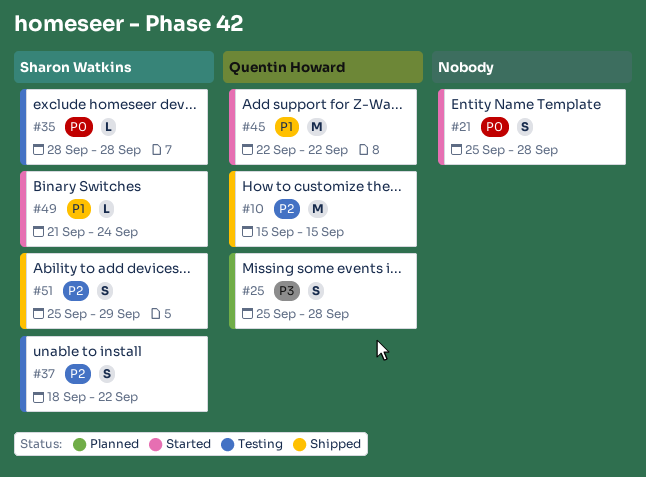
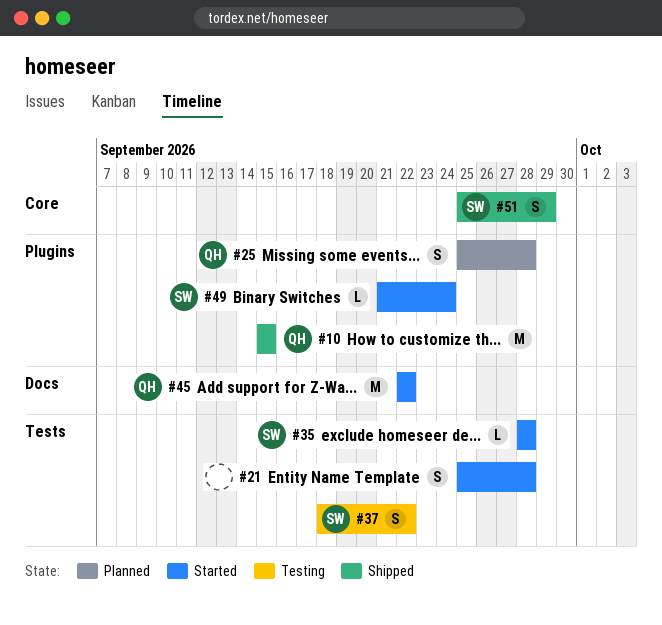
#35, status: Testing -> Started

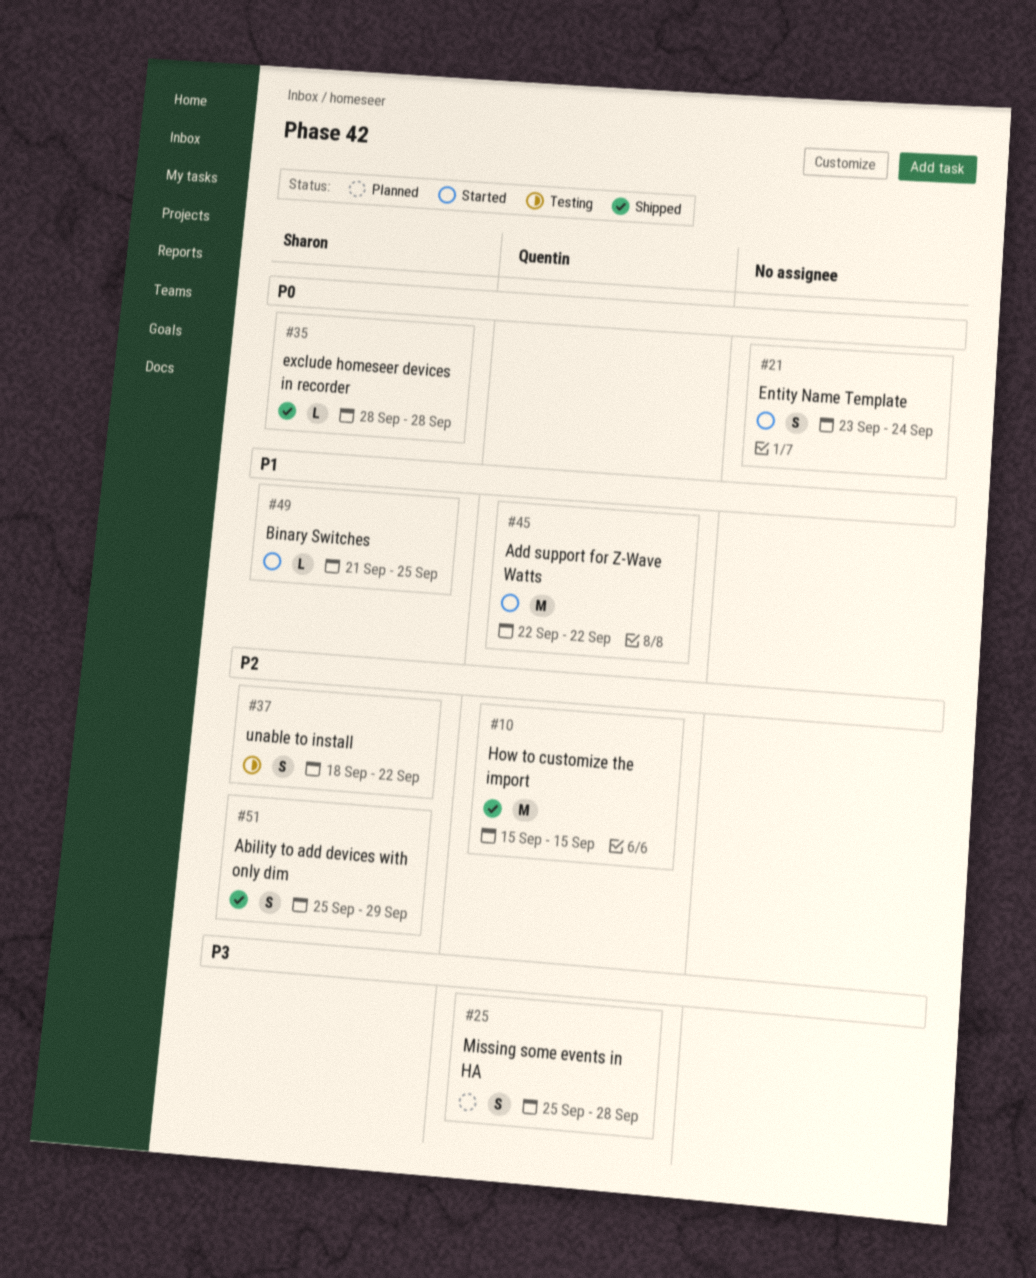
#21, start: Sep 25 -> Sep 23
#21, due: Sep 28 -> Sep 24
#35, status: Started -> Shipped
#49, due: Sep 24 -> Sep 25

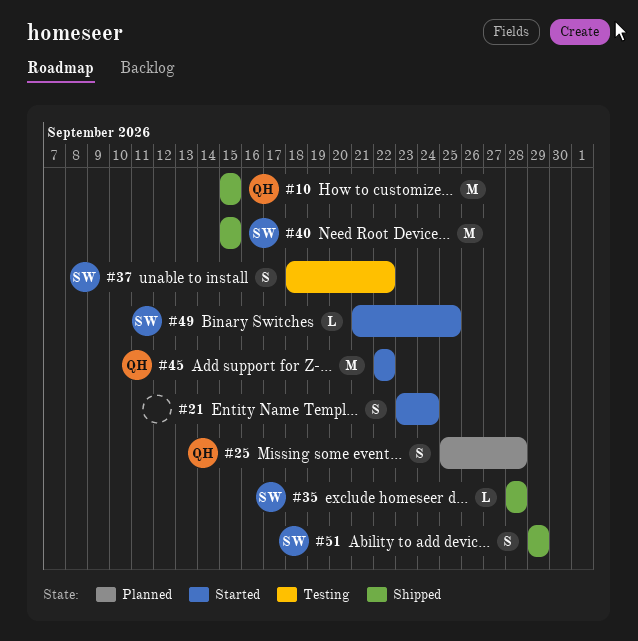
#40: none -> present
#51, start: Sep 25 -> Sep 29

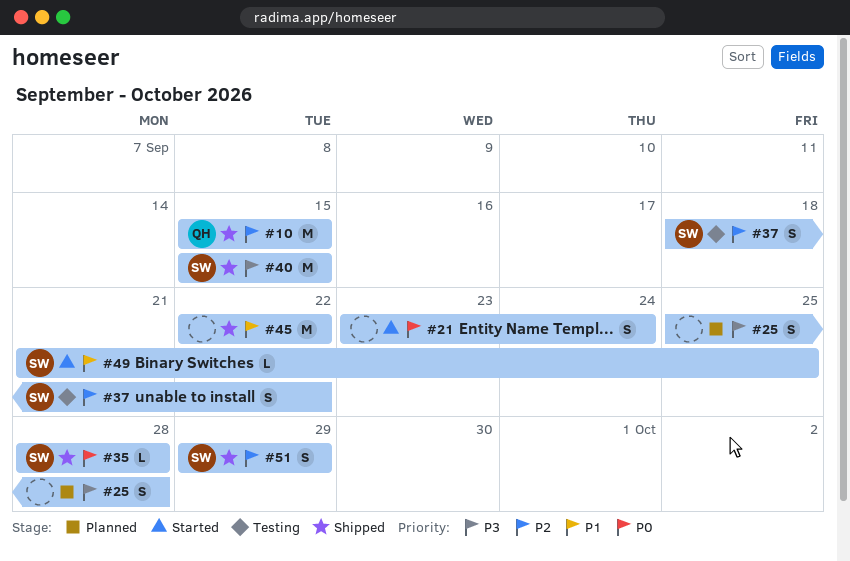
#25, owner: QH -> none
#45, status: Started -> Shipped
#45, owner: QH -> none

